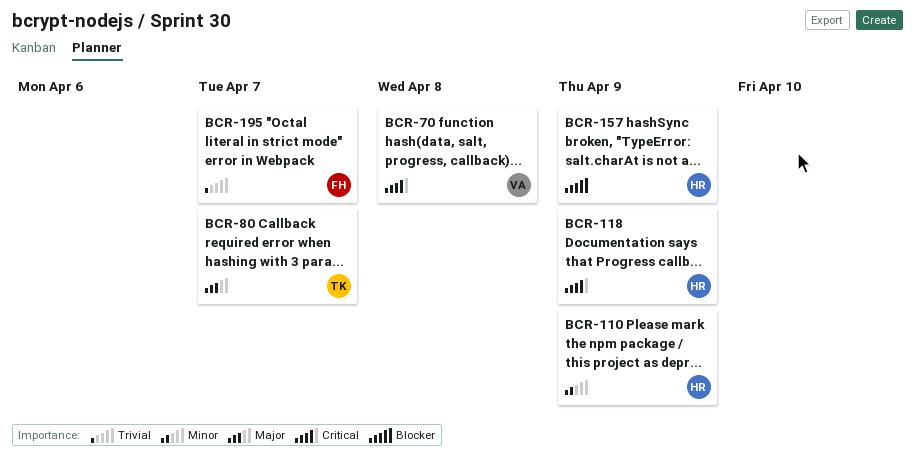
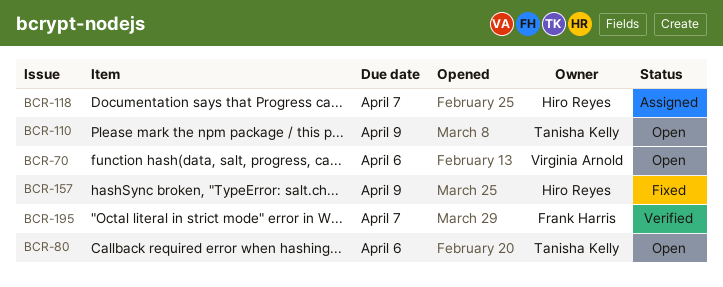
BCR-70, due: Apr 8 -> Apr 6
BCR-80, due: Apr 7 -> Apr 6
BCR-110, owner: Hiro Reyes -> Tanisha Kelly
BCR-118, due: Apr 9 -> Apr 7

